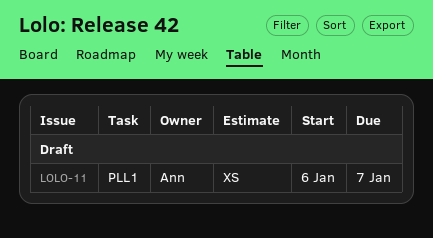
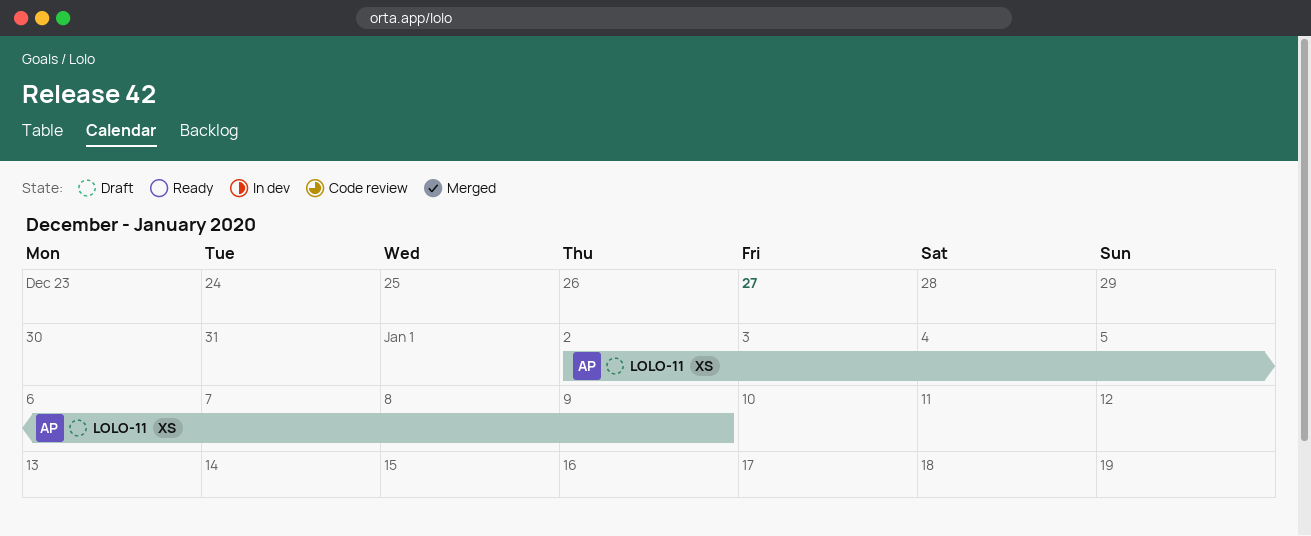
LOLO-11, start: Jan 6 -> Jan 2
LOLO-11, due: Jan 7 -> Jan 9

